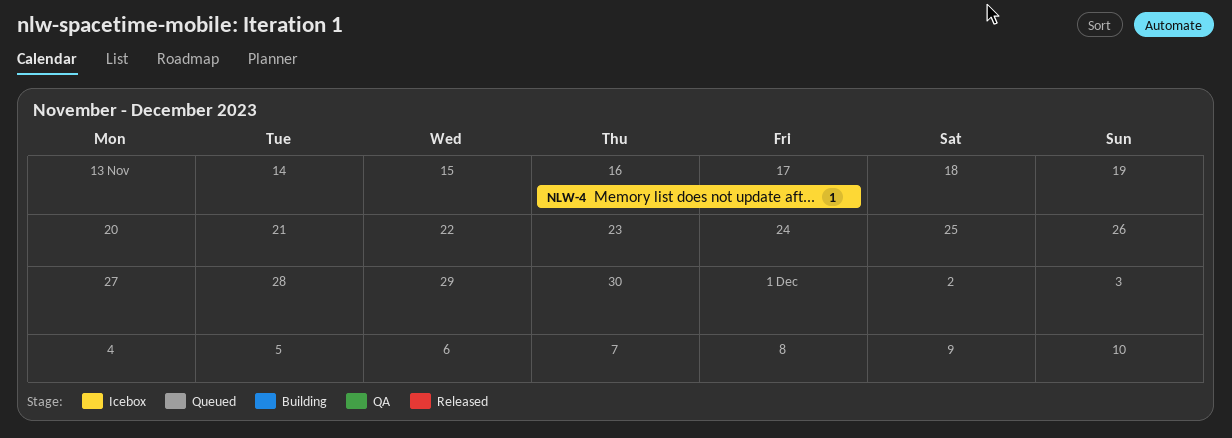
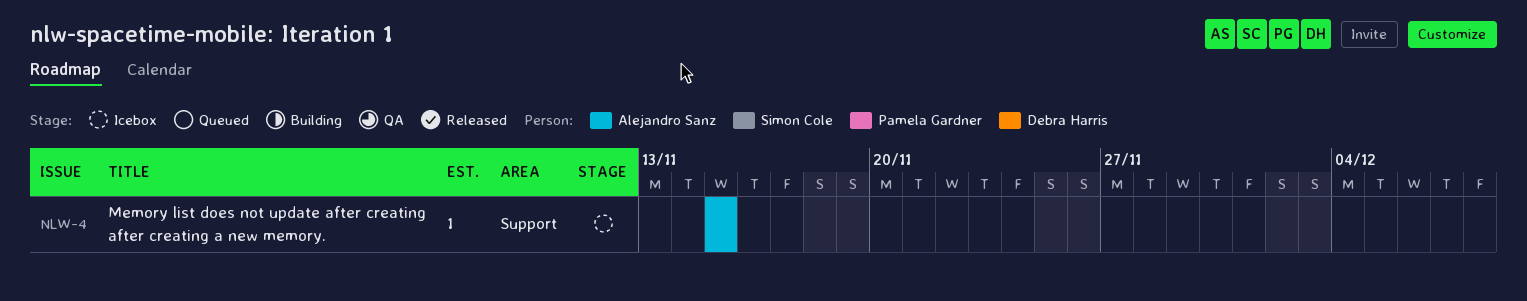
NLW-4, start: Nov 16 -> Nov 15
NLW-4, due: Nov 17 -> Nov 15

